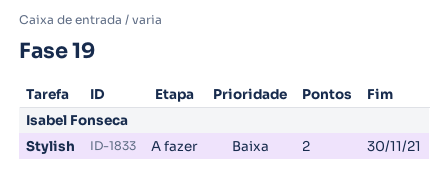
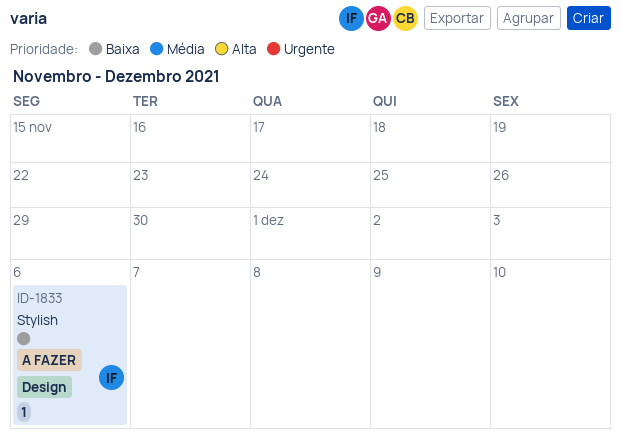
ID-1833, estimate: 2 -> 1
ID-1833, due: Nov 30 -> Dec 6

